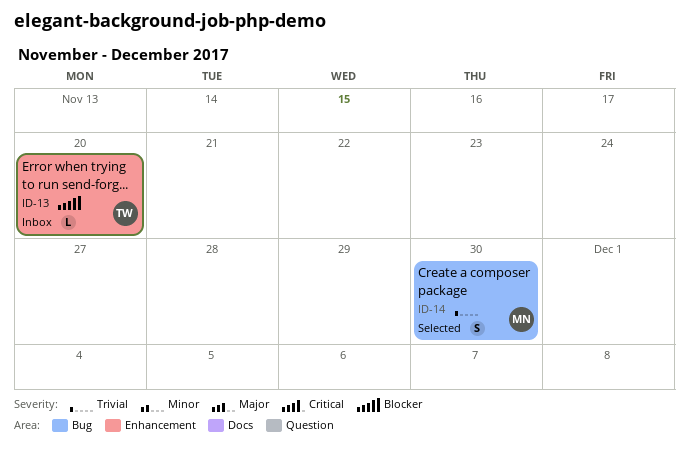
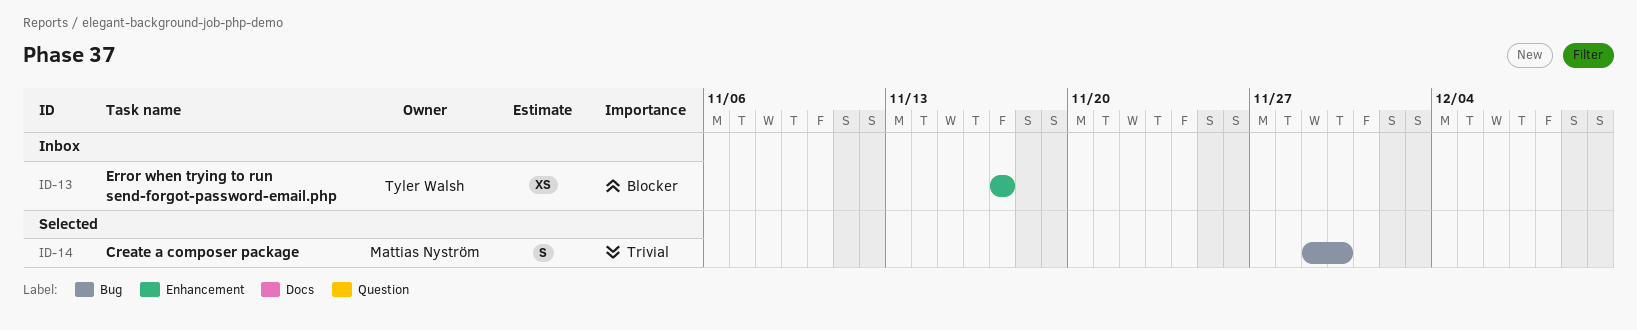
ID-13, estimate: L -> XS
ID-13, due: Nov 20 -> Nov 17

